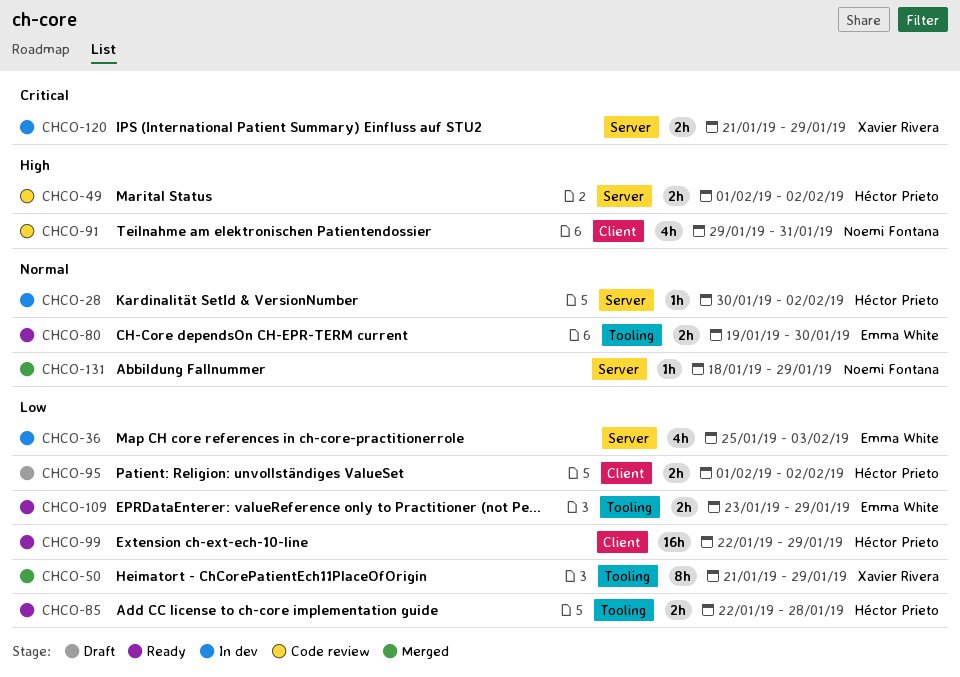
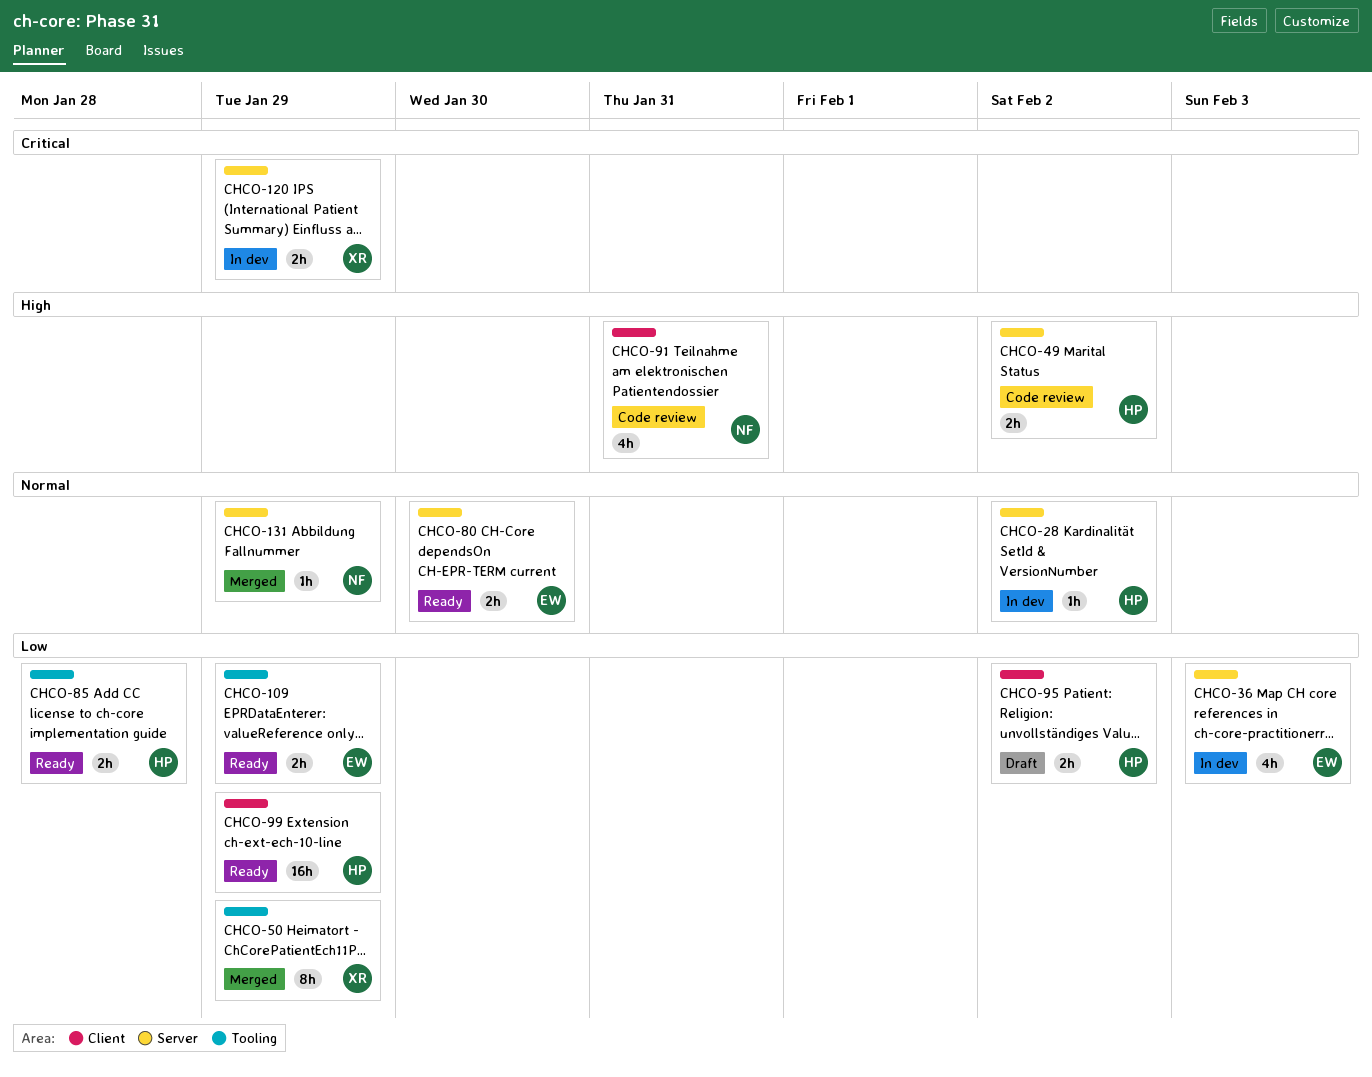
CHCO-80, label: Tooling -> Server

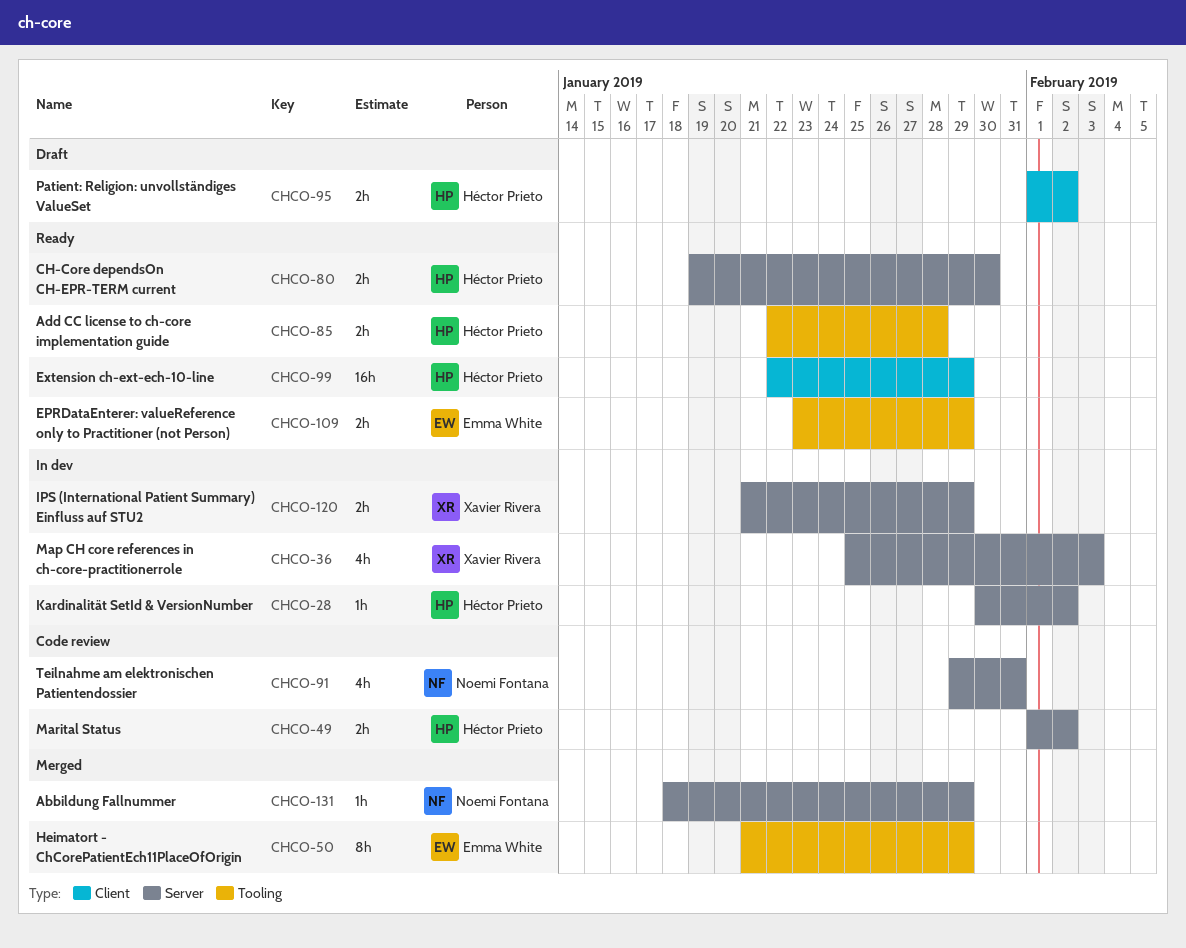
CHCO-36, owner: Emma White -> Xavier Rivera
CHCO-50, owner: Xavier Rivera -> Emma White
CHCO-80, owner: Emma White -> Héctor Prieto
CHCO-91, label: Client -> Server

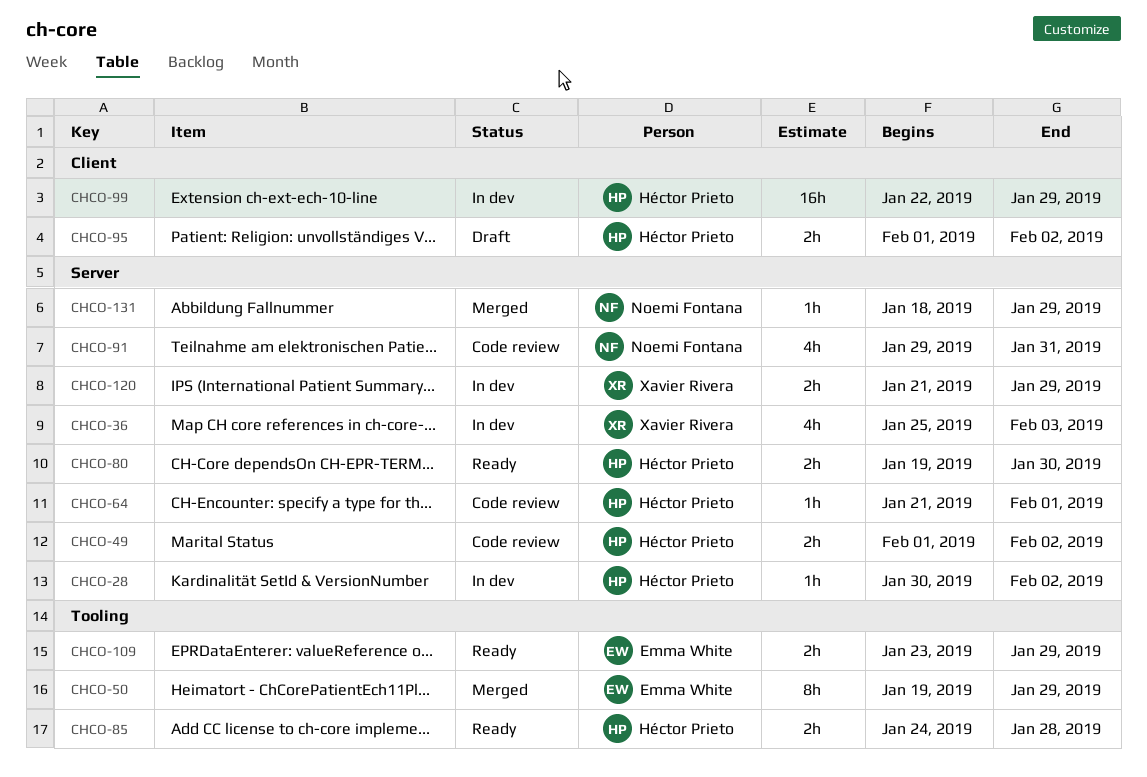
CHCO-50, start: Jan 21 -> Jan 19
CHCO-64: none -> present
CHCO-85, start: Jan 22 -> Jan 24
CHCO-99, status: Ready -> In dev

